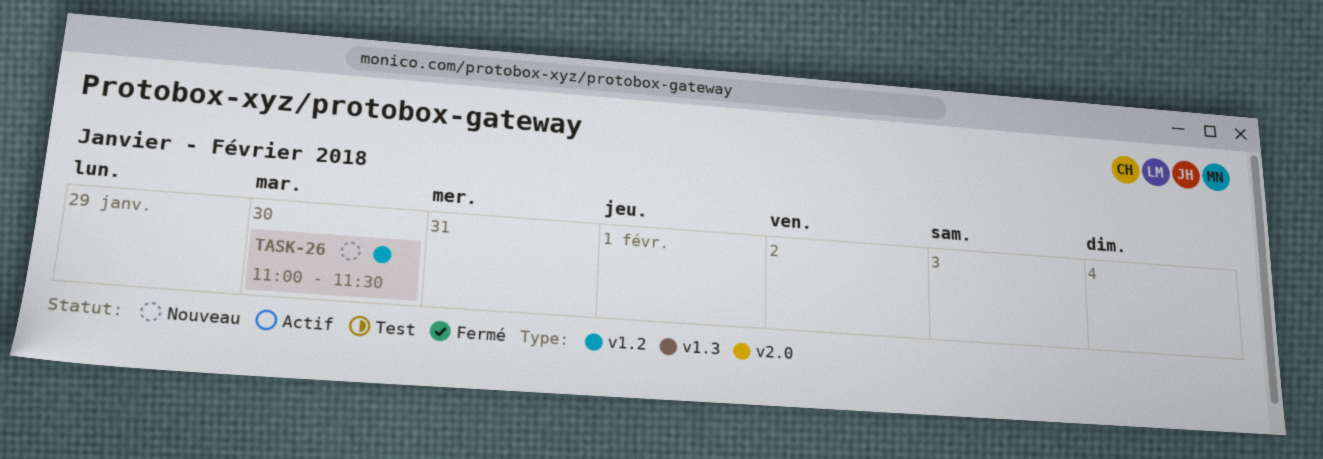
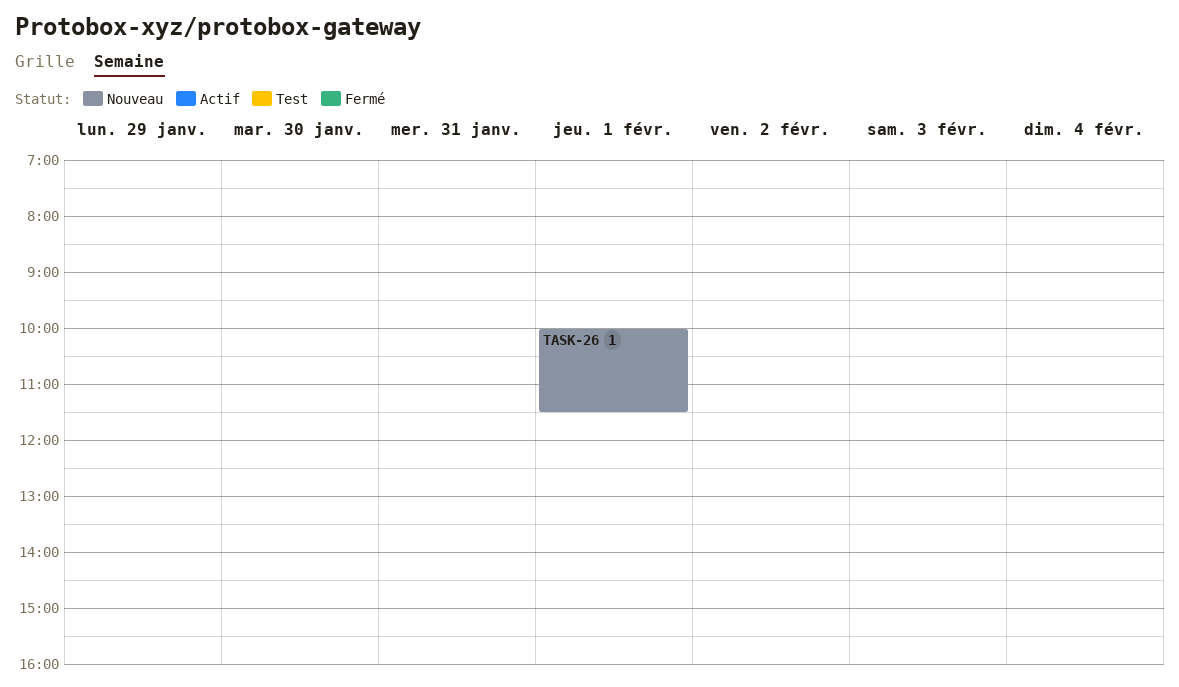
TASK-26, day: Jan 30 -> Feb 1
TASK-26, begins: 11:00 -> 10:00

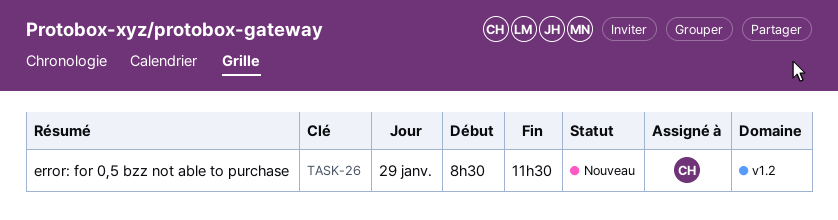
TASK-26, day: Feb 1 -> Jan 29
TASK-26, begins: 10:00 -> 08:30

